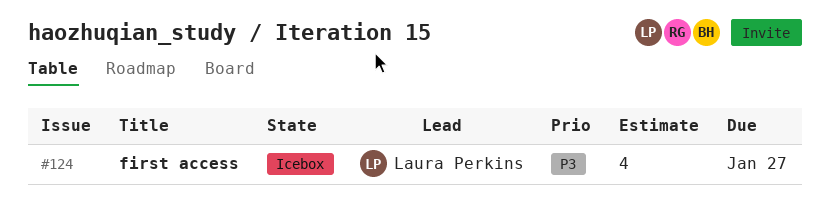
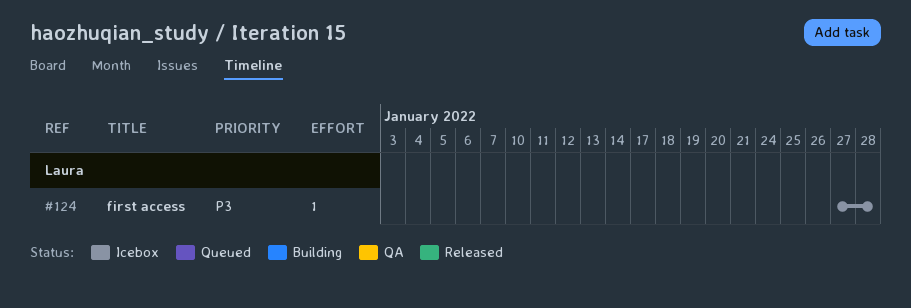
#124, estimate: 4 -> 1
#124, due: Jan 27 -> Jan 28

